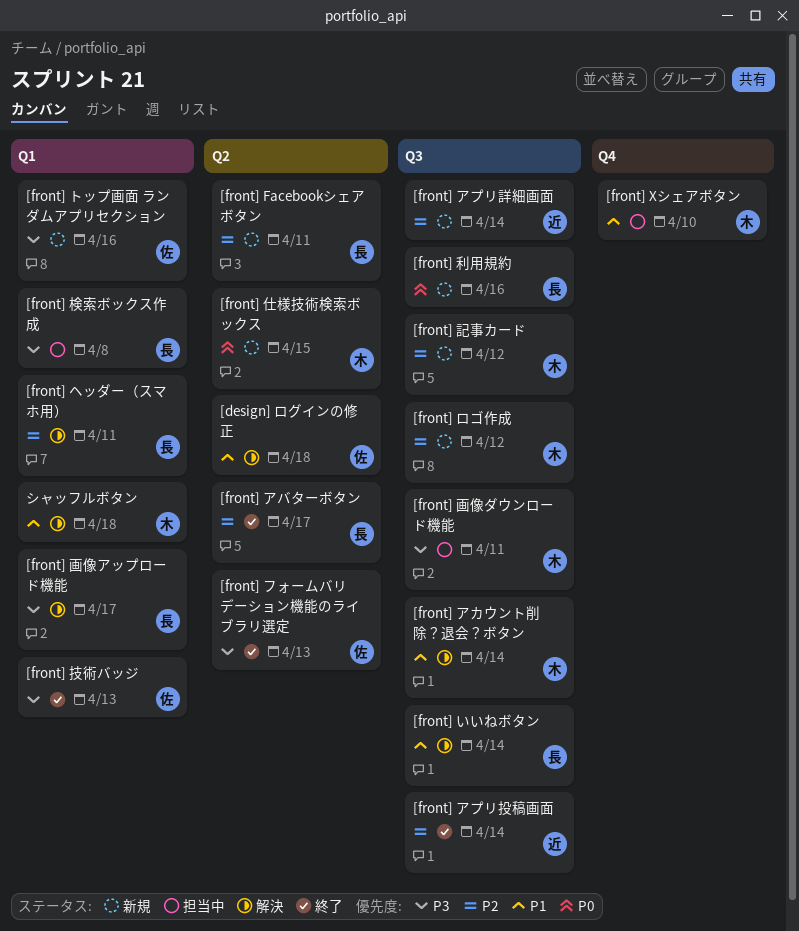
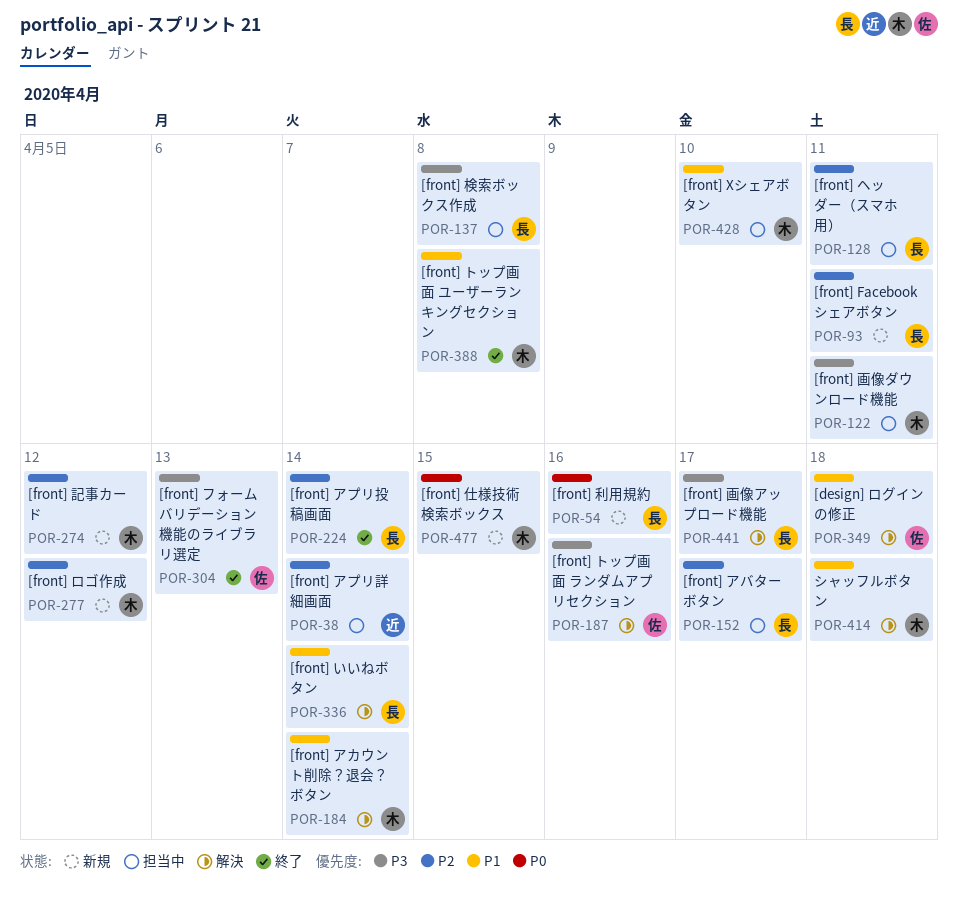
[front] アバターボタン, status: 終了 -> 担当中
[front] アプリ投稿画面, owner: 近 -> 長
[front] アプリ詳細画面, status: 新規 -> 担当中
[front] トップ画面 ユーザーランキングセクション: none -> present
[front] トップ画面 ランダムアプリセクション, status: 新規 -> 解決
[front] ヘッダー（スマホ用）, status: 解決 -> 担当中
[front] 技術バッジ: present -> none

